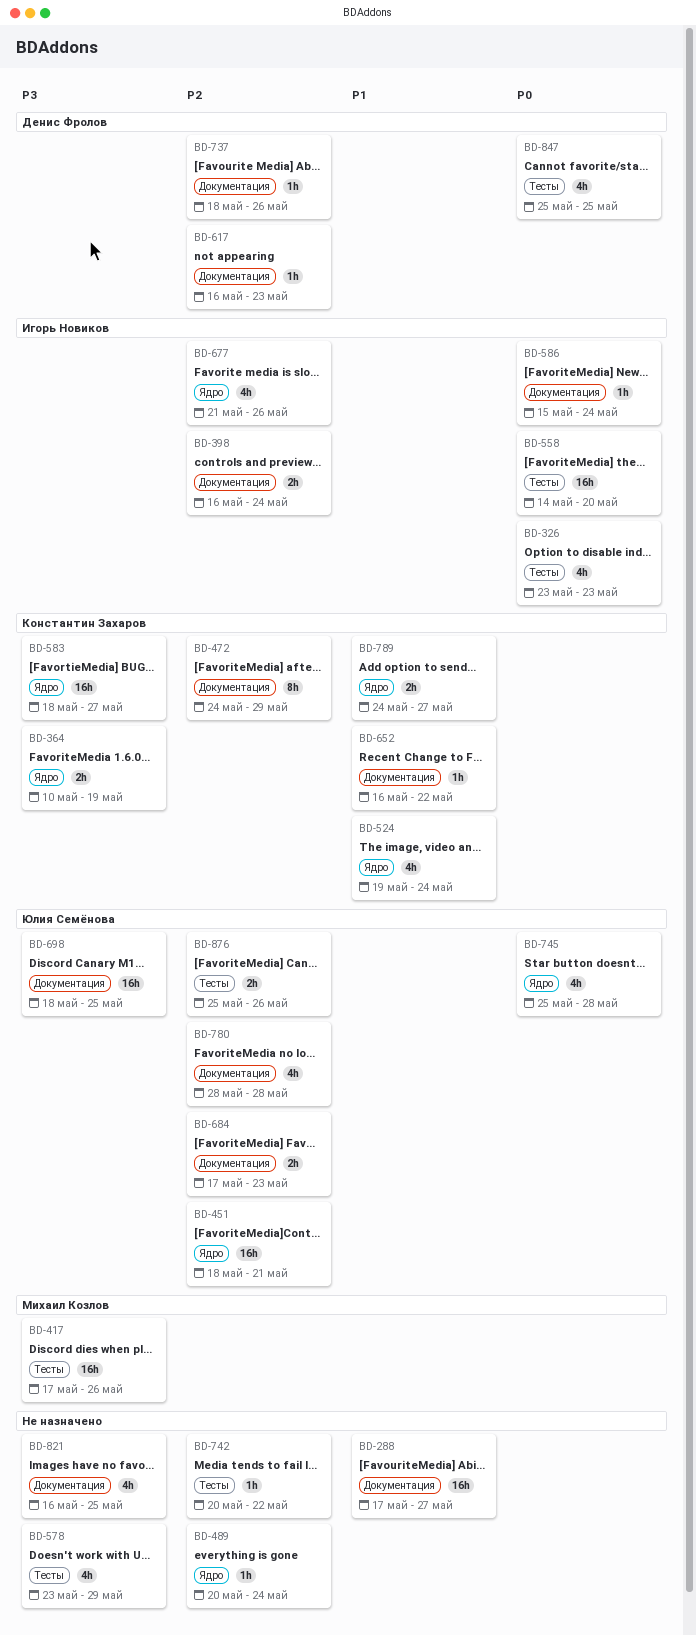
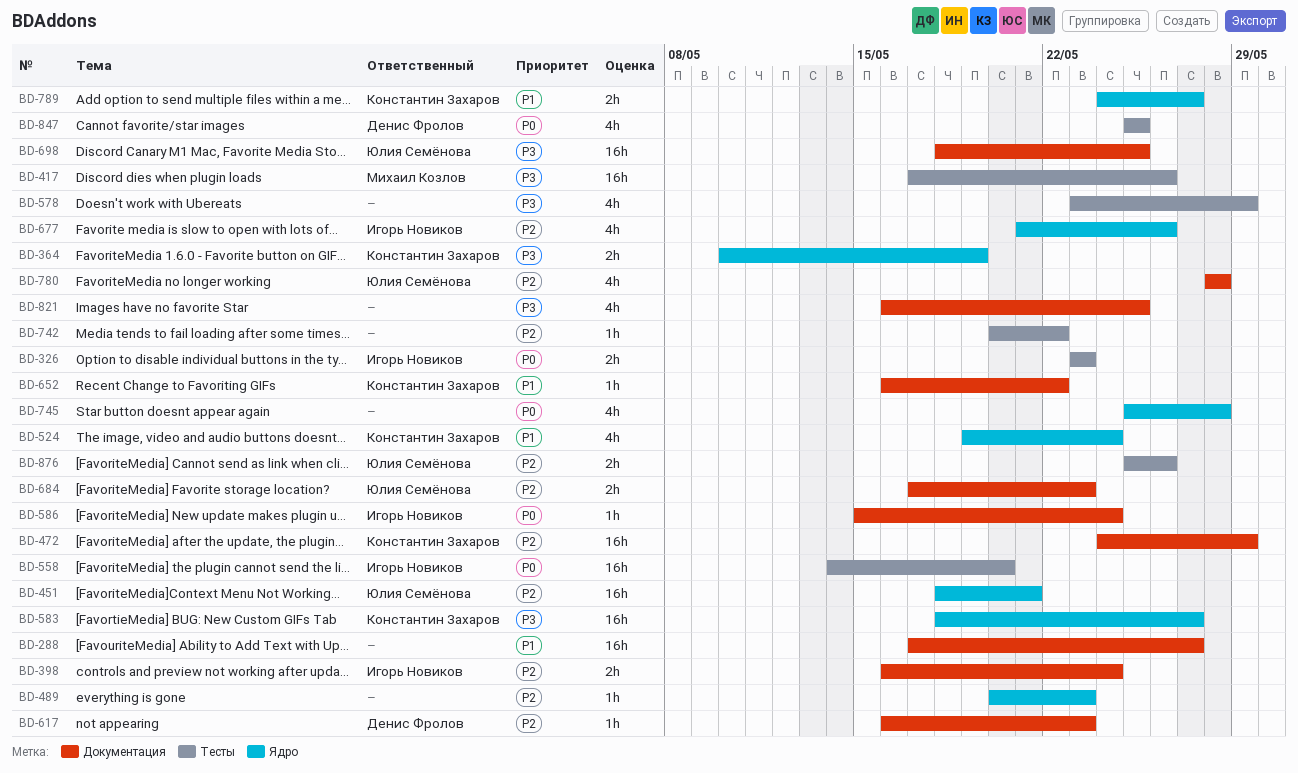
BD-326, estimate: 4h -> 2h
BD-472, estimate: 8h -> 16h
BD-489, due: May 24 -> May 23
BD-737: present -> none
BD-745, owner: Юлия Семёнова -> none

